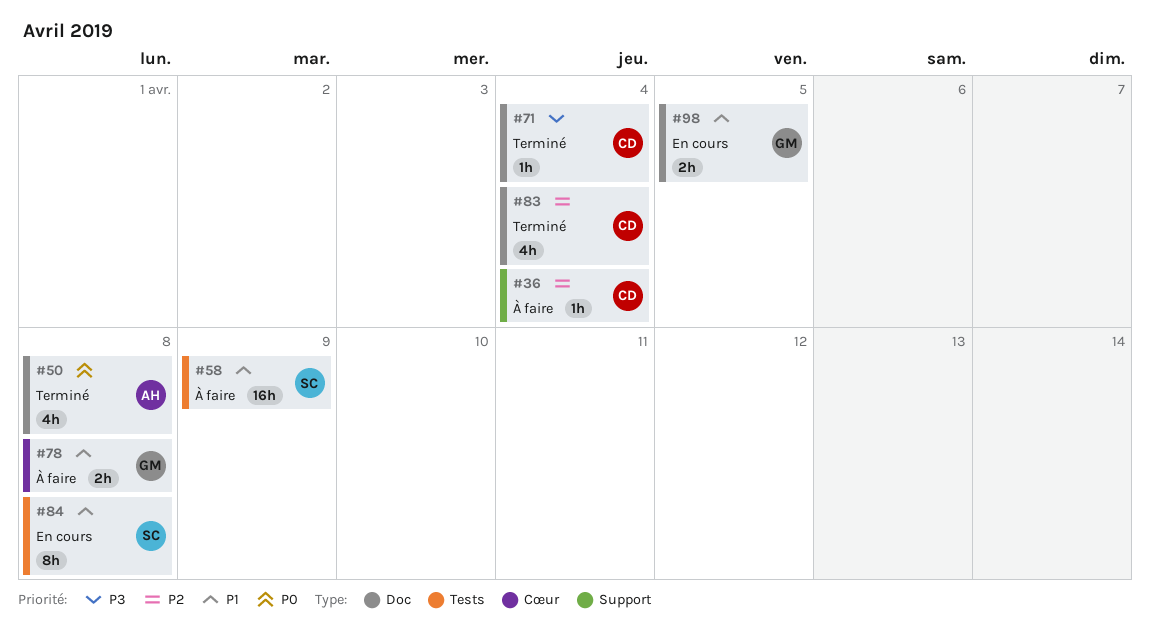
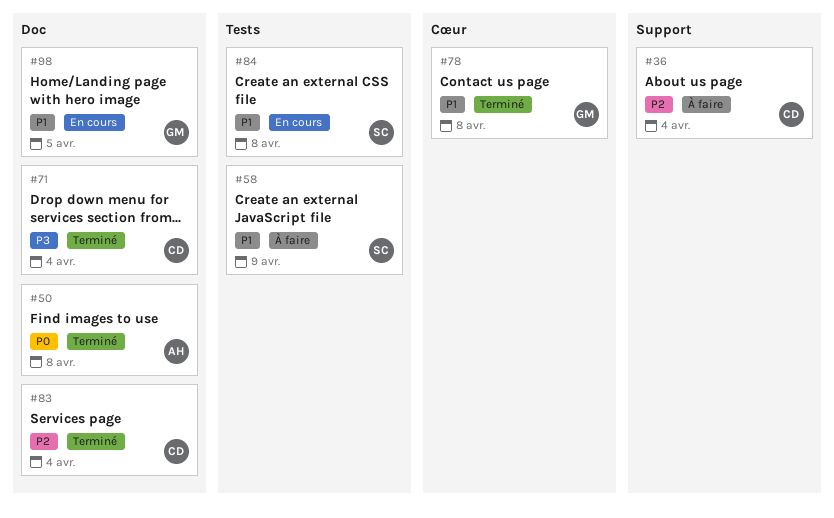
#78, status: À faire -> Terminé

